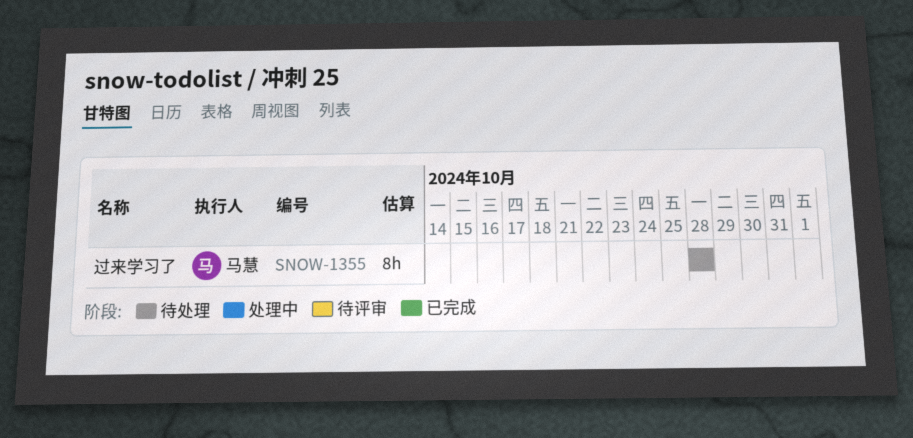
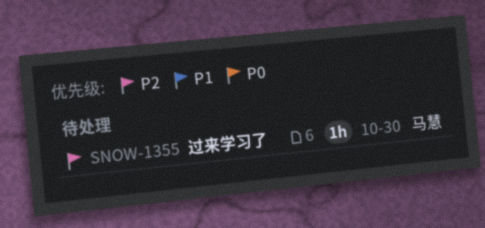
SNOW-1355, estimate: 8h -> 1h
SNOW-1355, due: Oct 28 -> Oct 30

